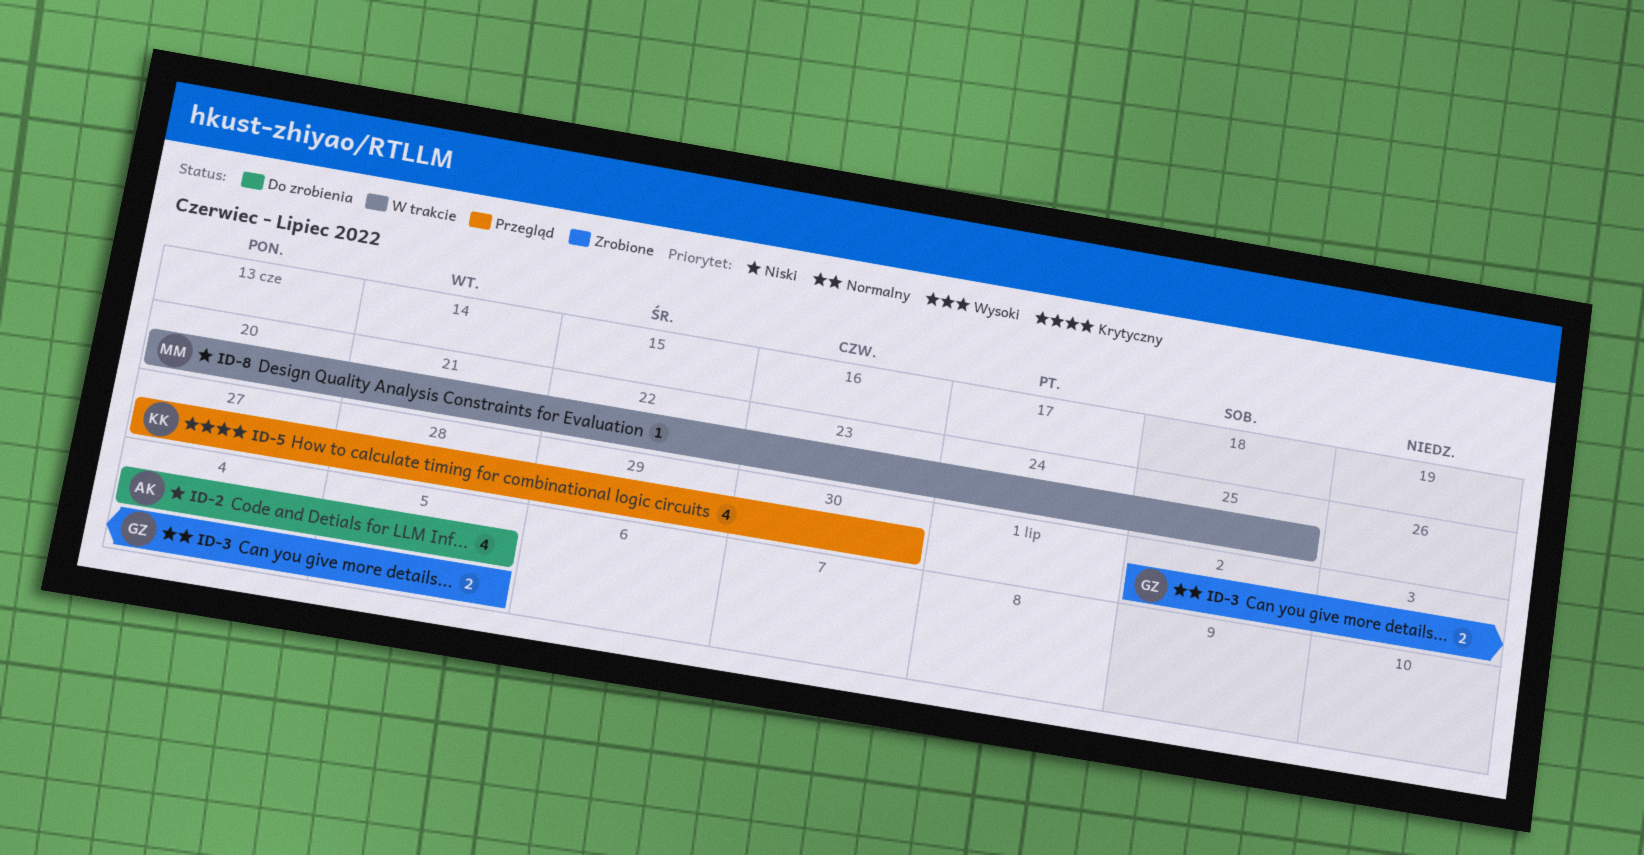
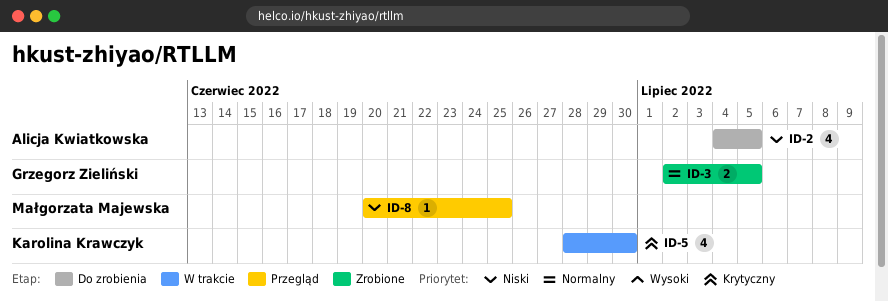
ID-5, status: Przegląd -> W trakcie
ID-5, start: Jun 27 -> Jun 28
ID-8, status: W trakcie -> Przegląd

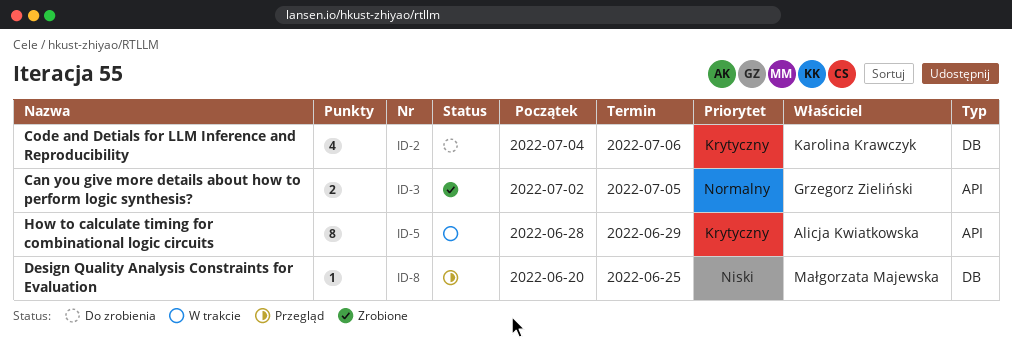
ID-2, owner: Alicja Kwiatkowska -> Karolina Krawczyk
ID-2, priority: Niski -> Krytyczny
ID-2, due: Jul 5 -> Jul 6
ID-5, owner: Karolina Krawczyk -> Alicja Kwiatkowska
ID-5, estimate: 4 -> 8
ID-5, due: Jun 30 -> Jun 29

